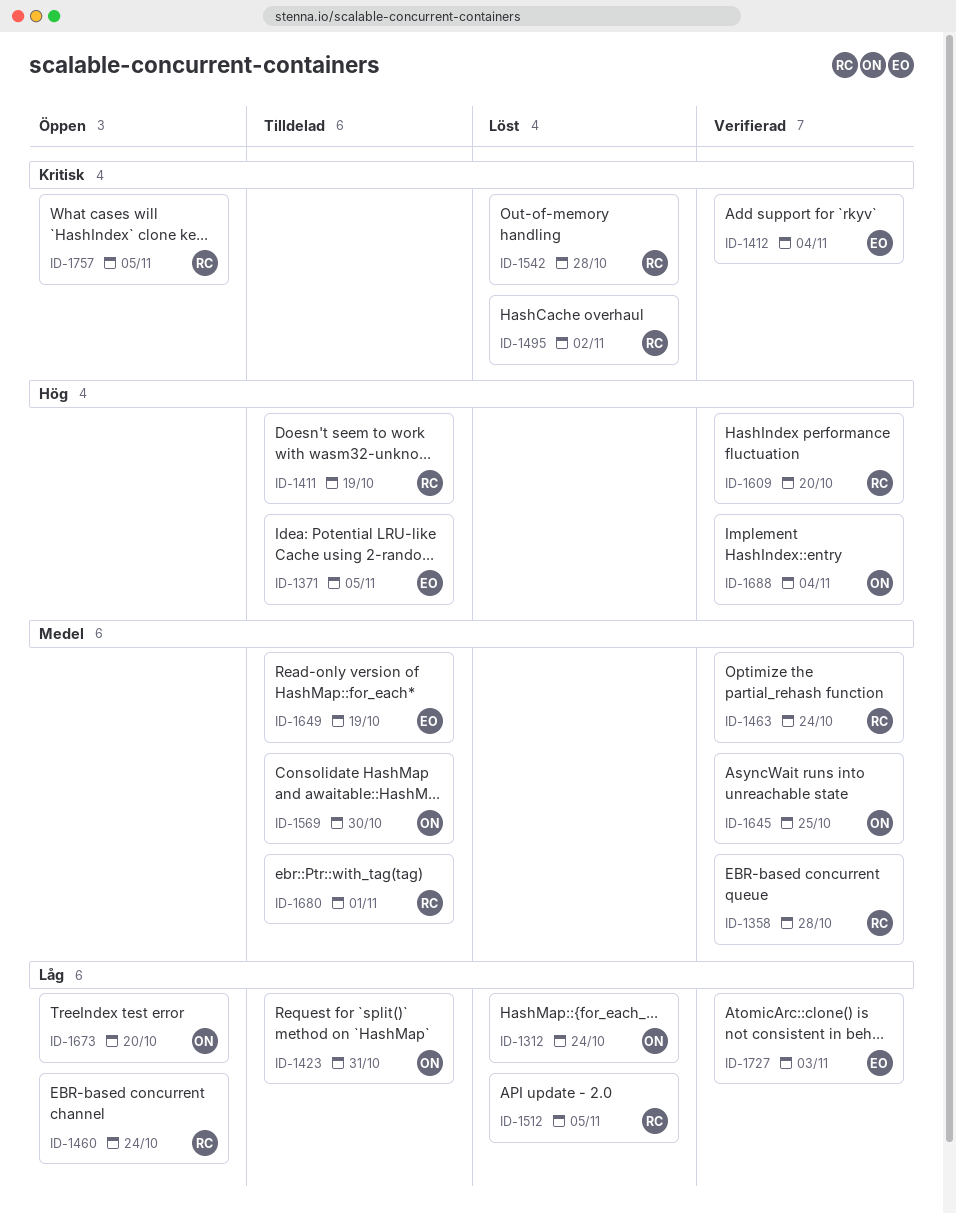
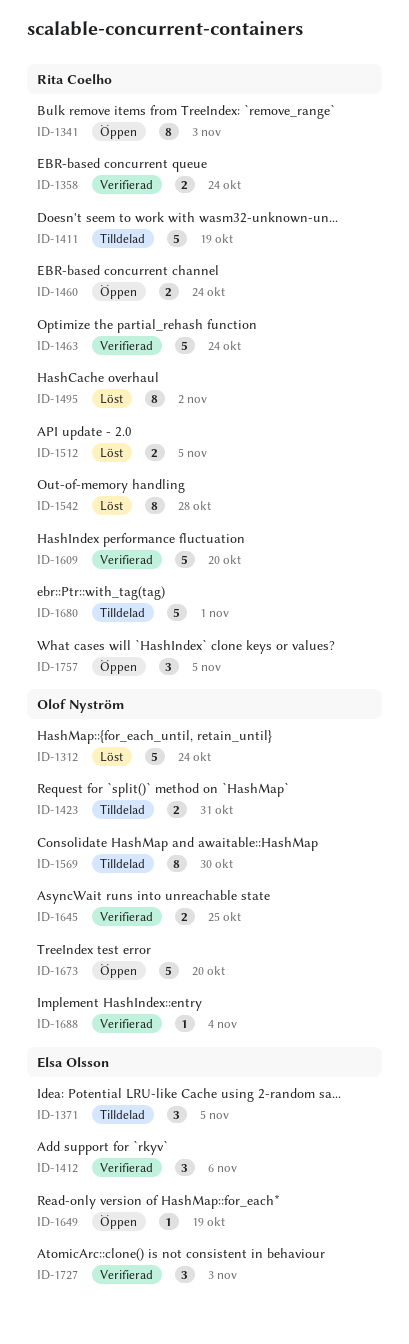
ID-1341: none -> present
ID-1358, due: Oct 28 -> Oct 24
ID-1412, due: Nov 4 -> Nov 6
ID-1649, status: Tilldelad -> Öppen

